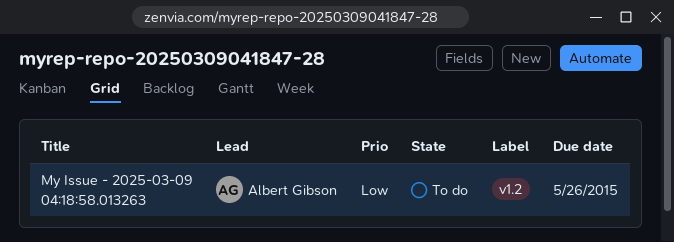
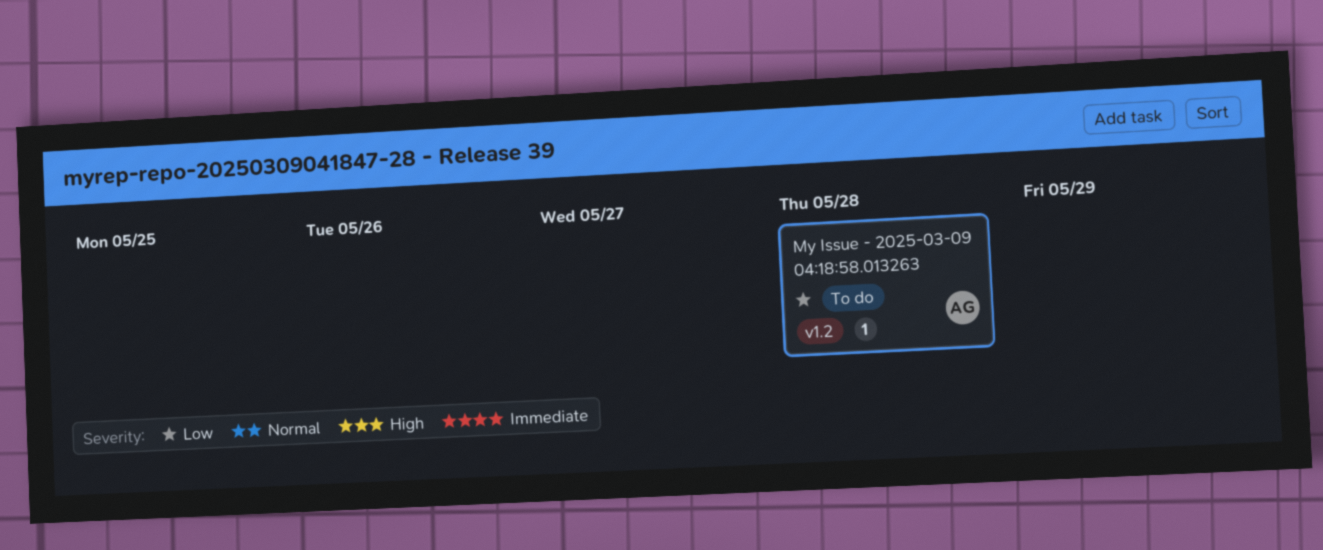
My Issue - 2025-03-09 04:18:58.013263, due: May 26 -> May 28

